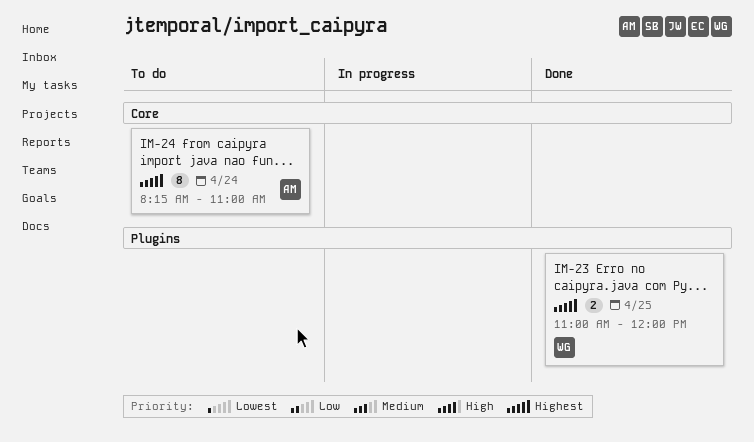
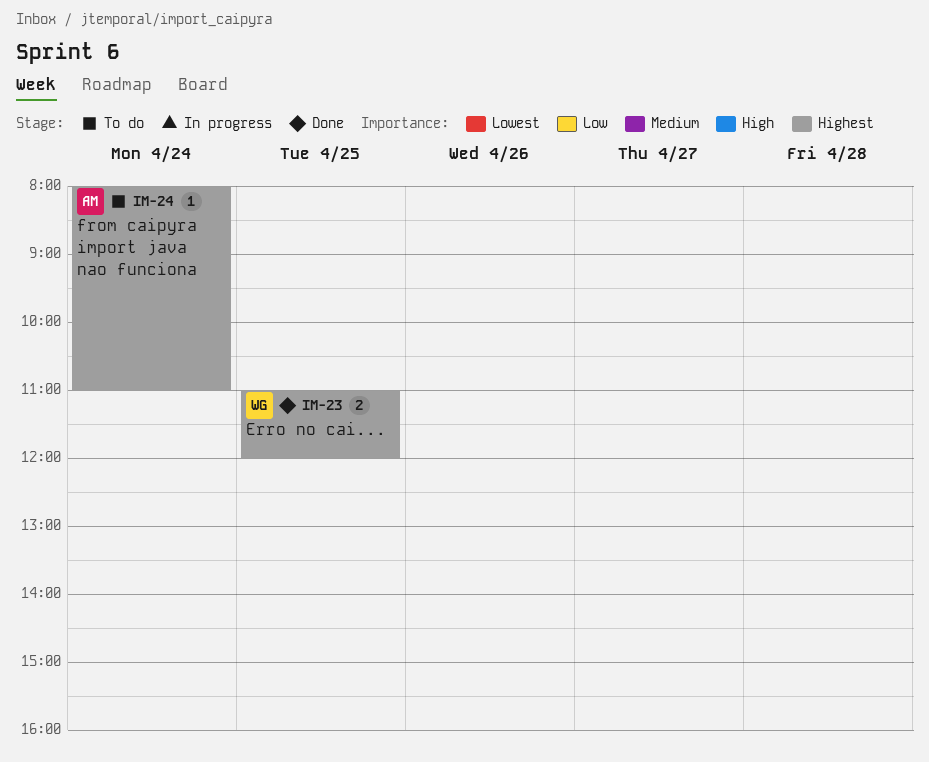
IM-24, estimate: 8 -> 1
IM-24, begins: 08:15 -> 08:00

